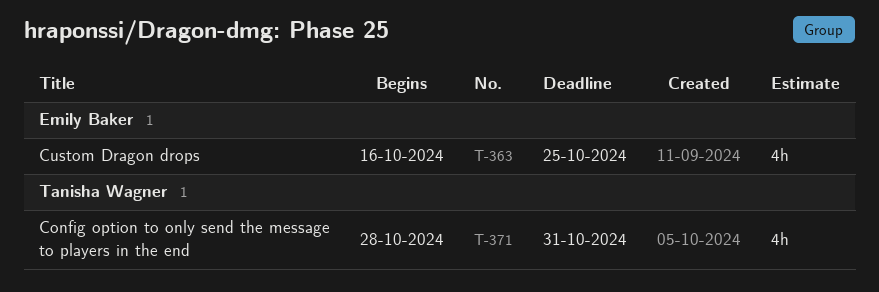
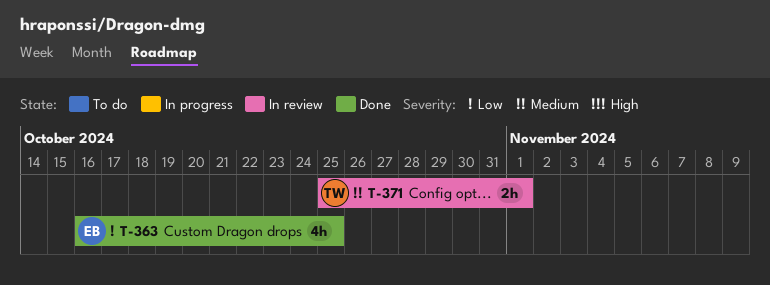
T-371, estimate: 4h -> 2h
T-371, start: Oct 28 -> Oct 25
T-371, due: Oct 31 -> Nov 1

